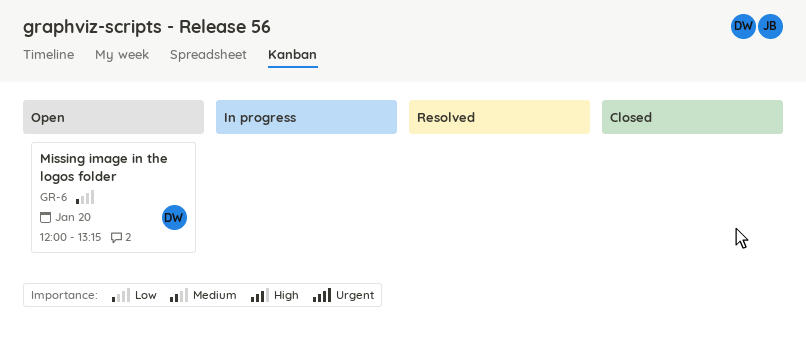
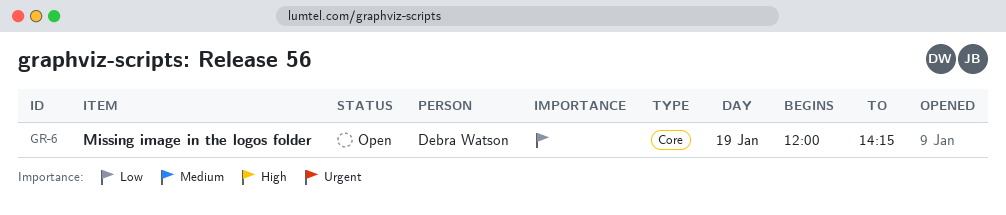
GR-6, day: Jan 20 -> Jan 19
GR-6, ends: 13:15 -> 14:15

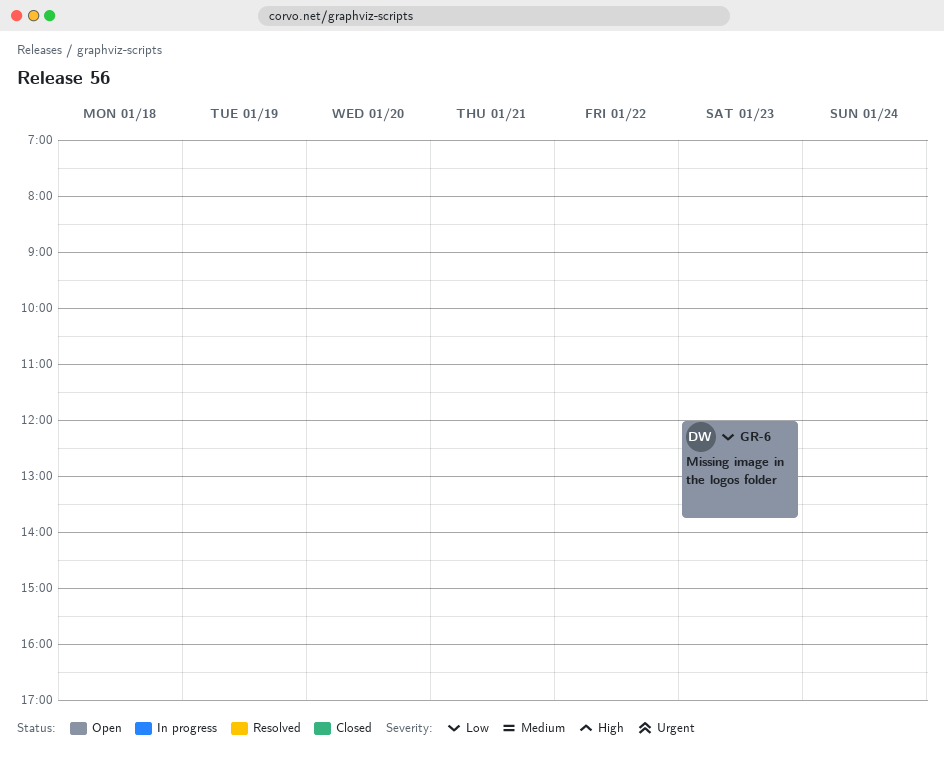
GR-6, day: Jan 19 -> Jan 23
GR-6, ends: 14:15 -> 13:45

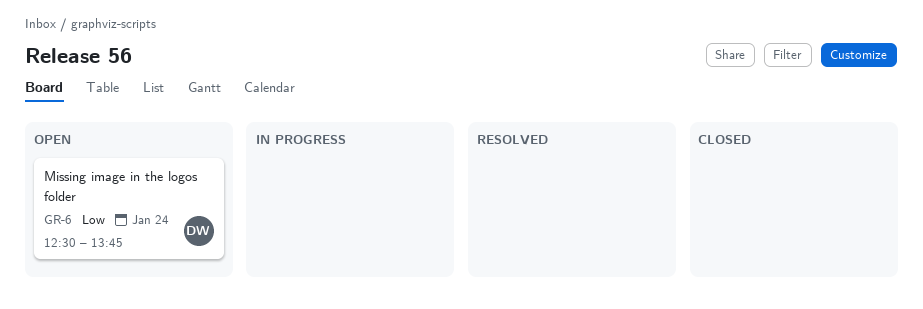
GR-6, day: Jan 23 -> Jan 24
GR-6, begins: 12:00 -> 12:30

